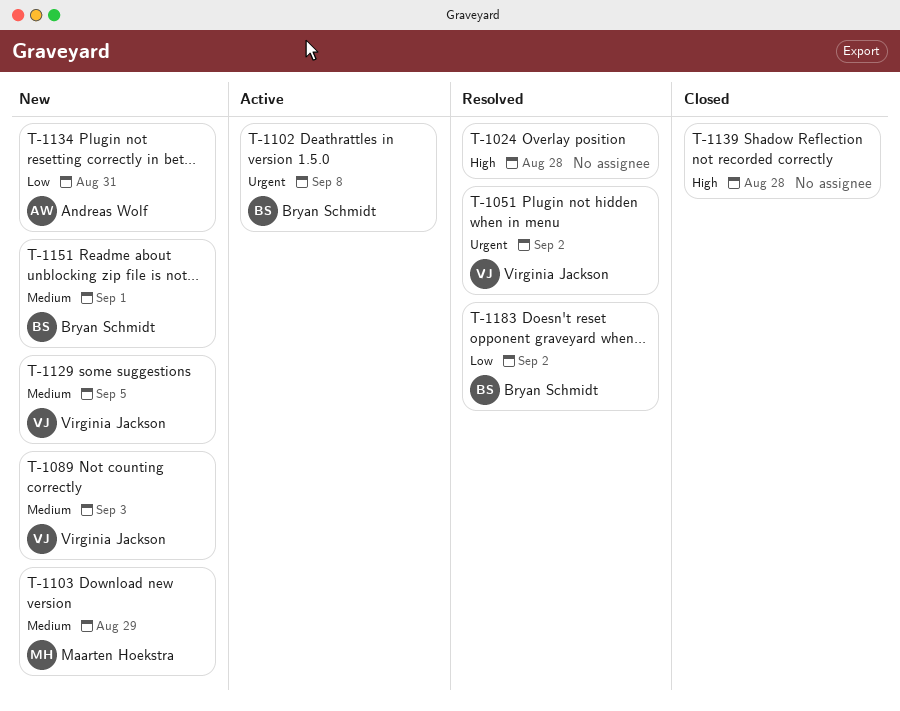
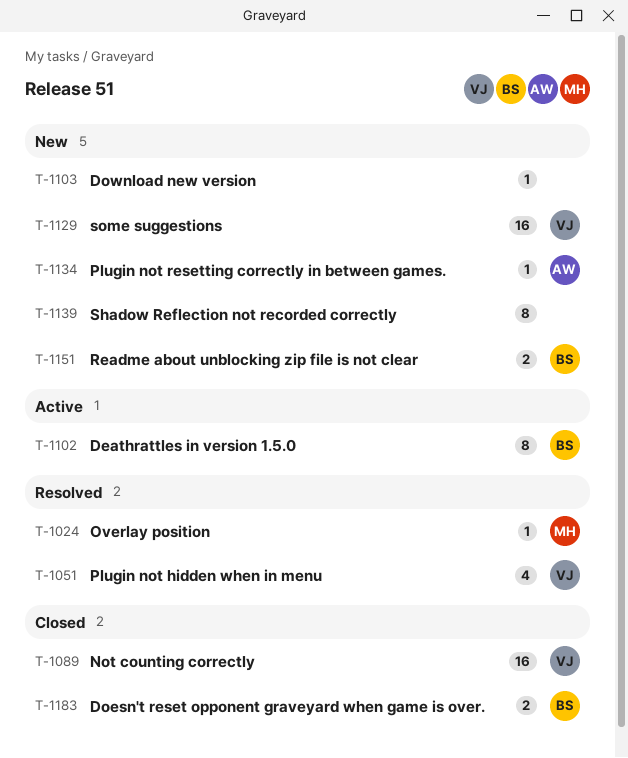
T-1024, owner: none -> Maarten Hoekstra
T-1089, status: New -> Closed
T-1103, owner: Maarten Hoekstra -> none
T-1139, status: Closed -> New
T-1183, status: Resolved -> Closed

